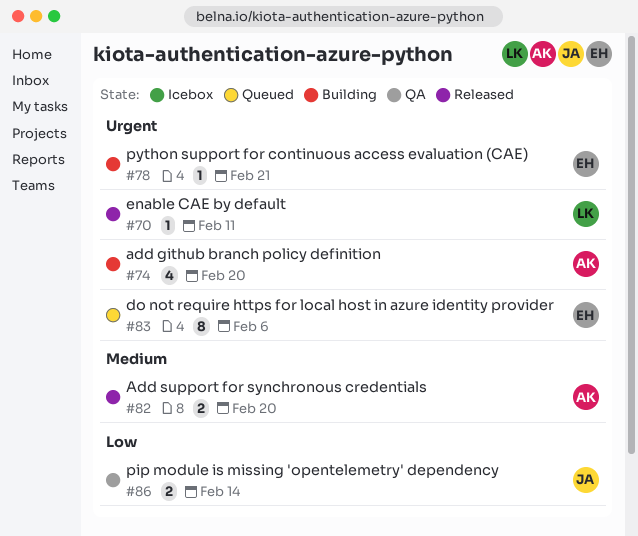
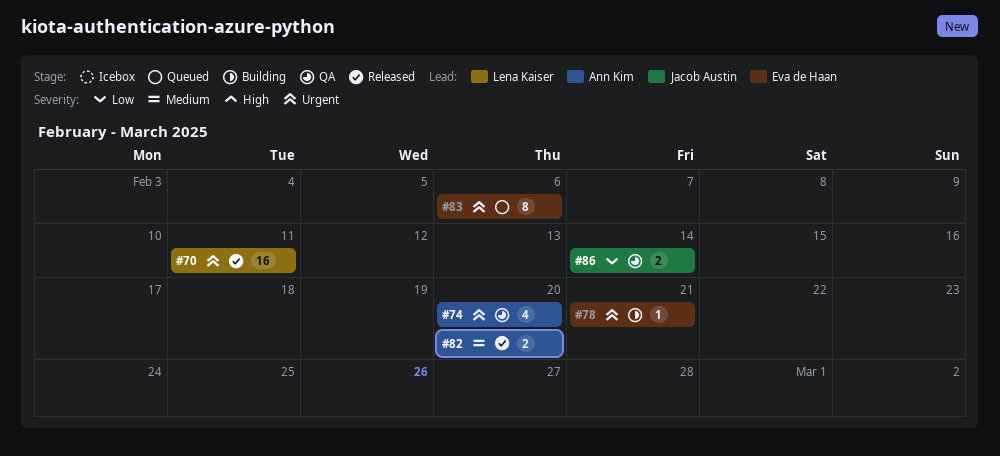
#70, estimate: 1 -> 16
#74, status: Building -> QA

